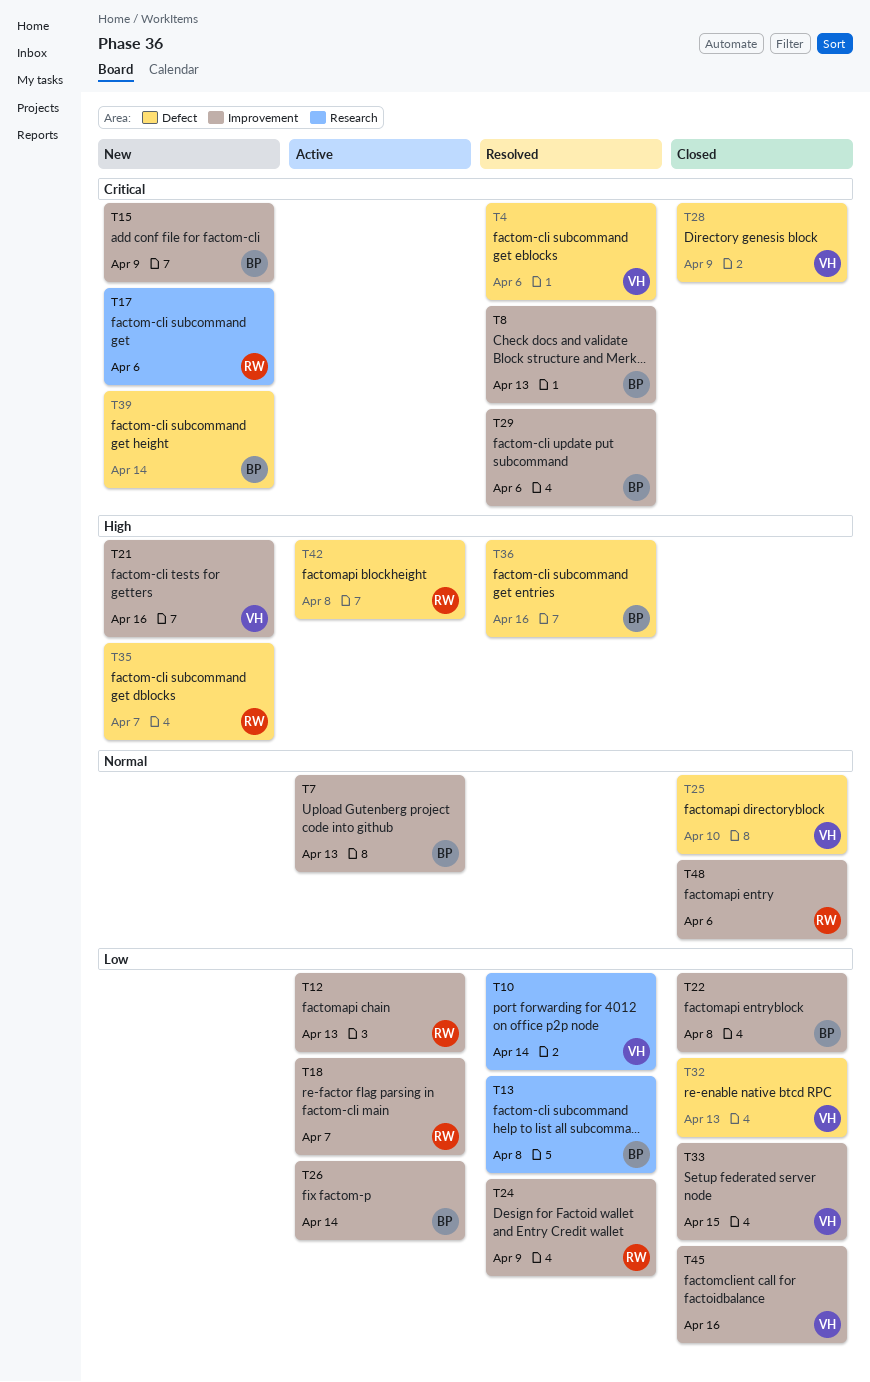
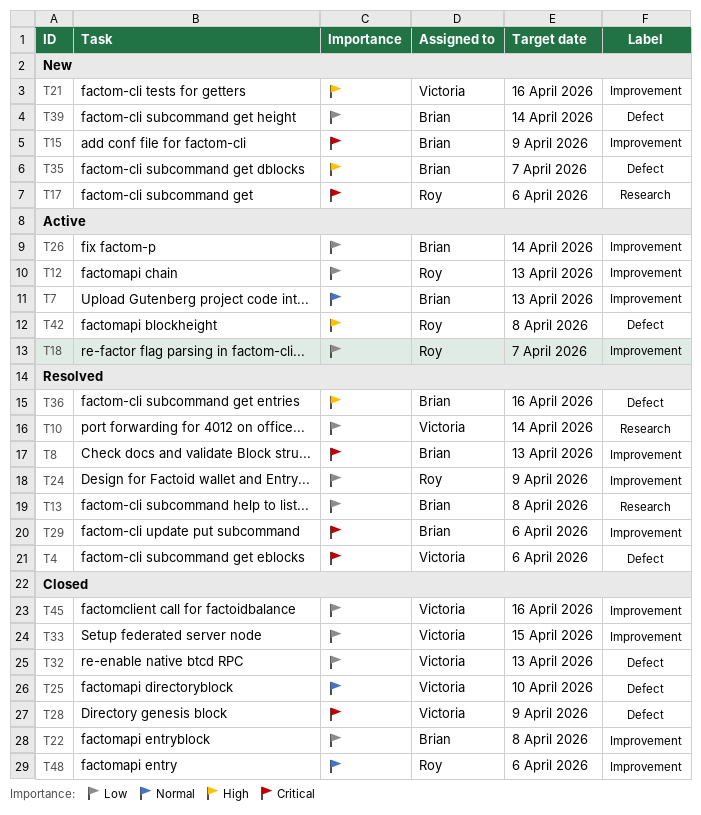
T35, owner: Roy -> Brian
T39, priority: Critical -> Low

